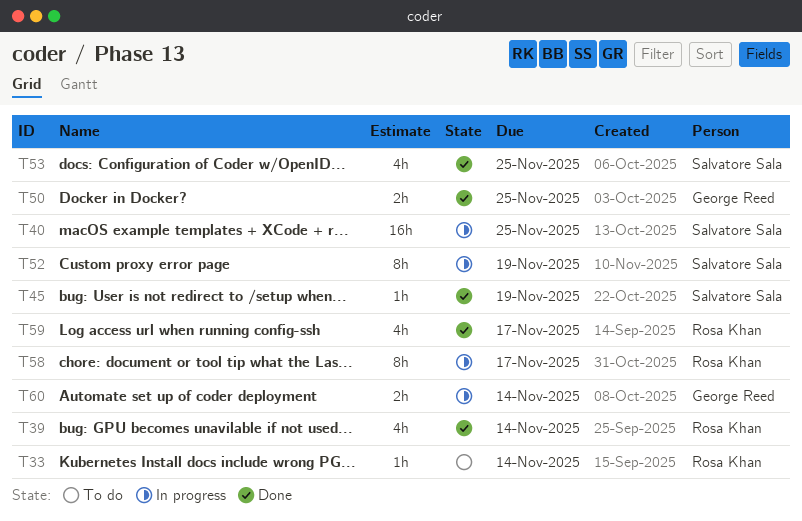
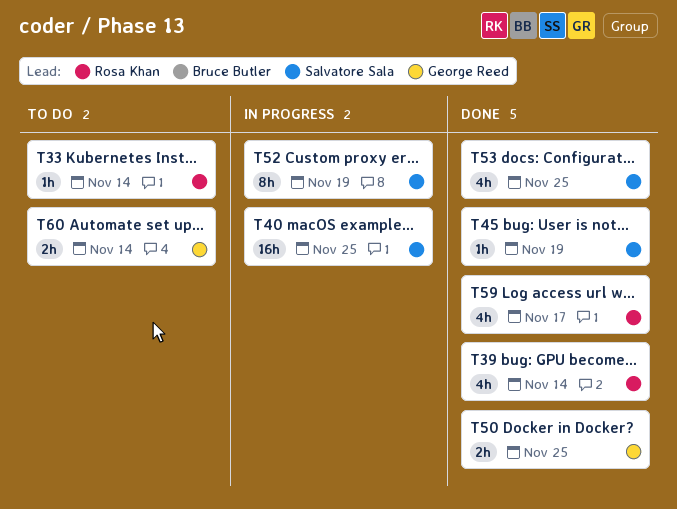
T58: present -> none
T60, status: In progress -> To do

